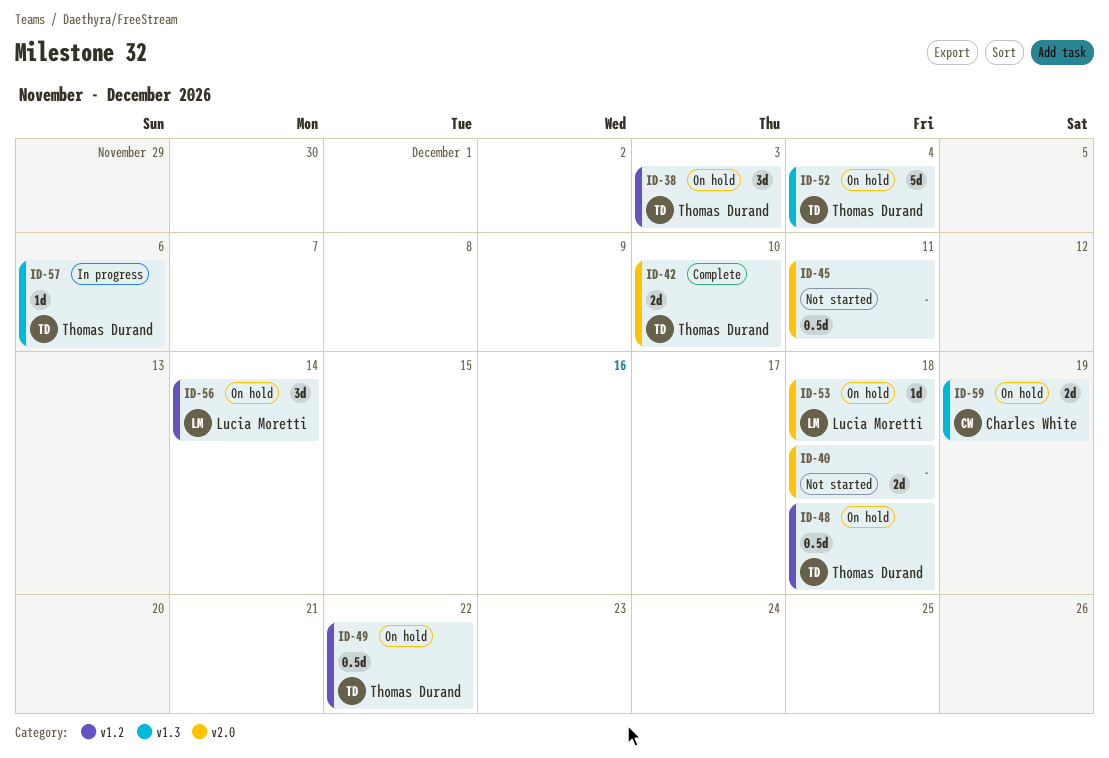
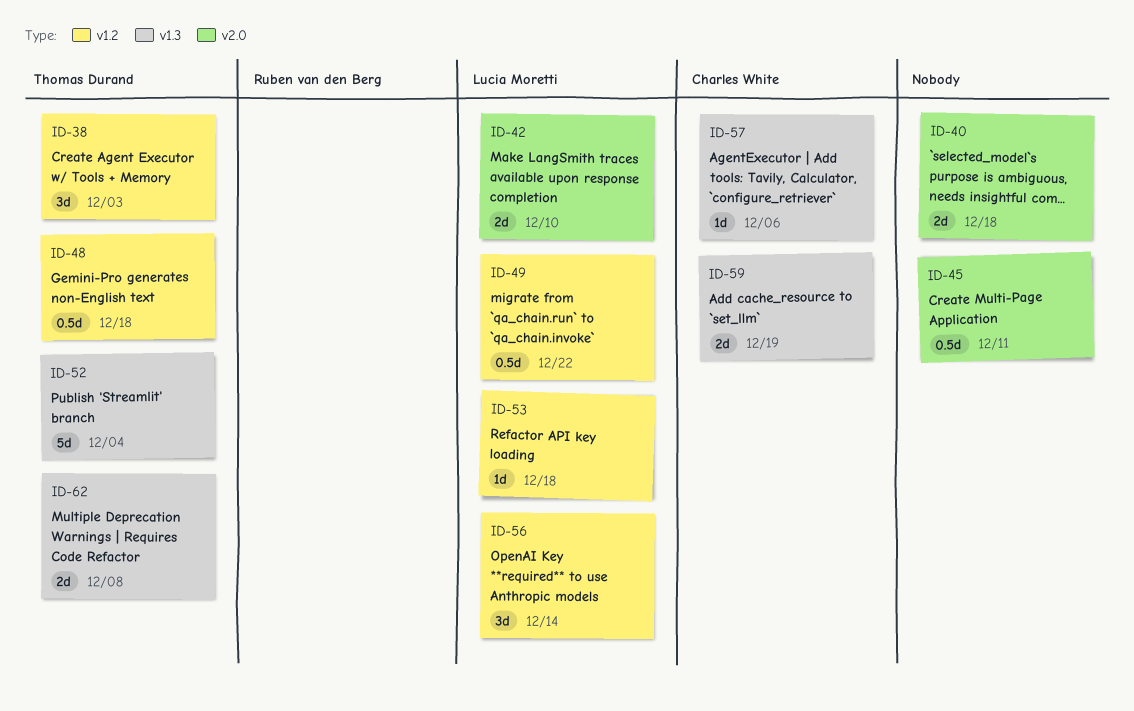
ID-42, owner: Thomas Durand -> Lucia Moretti
ID-49, owner: Thomas Durand -> Lucia Moretti
ID-53, label: v2.0 -> v1.2
ID-57, owner: Thomas Durand -> Charles White
ID-62: none -> present

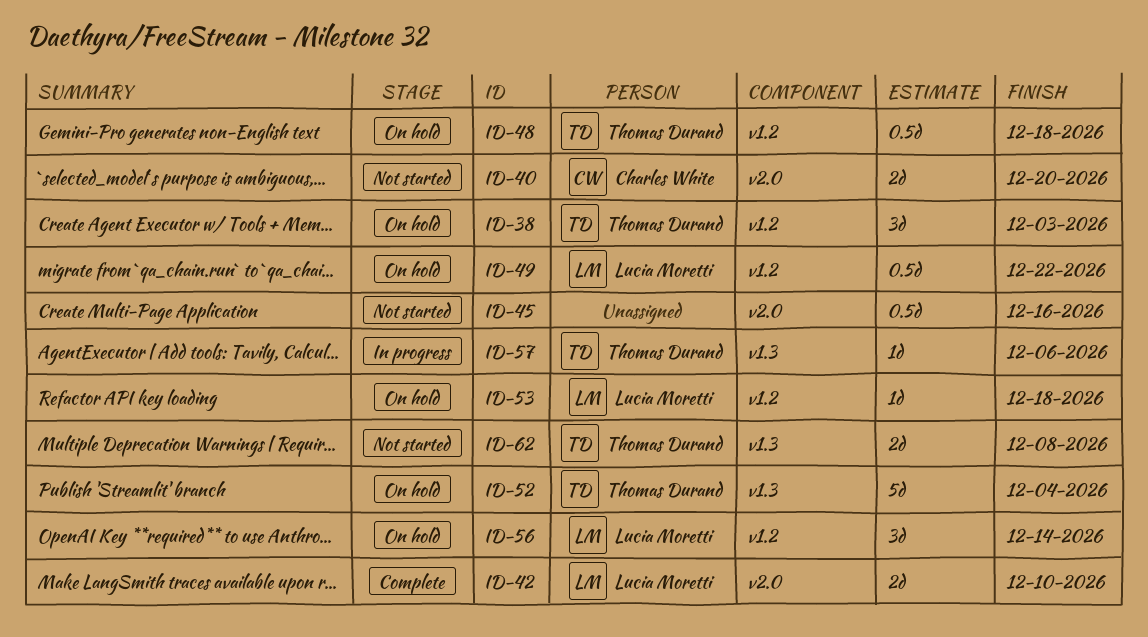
ID-40, owner: none -> Charles White
ID-40, due: Dec 18 -> Dec 20
ID-45, due: Dec 11 -> Dec 16
ID-57, owner: Charles White -> Thomas Durand
ID-59: present -> none

